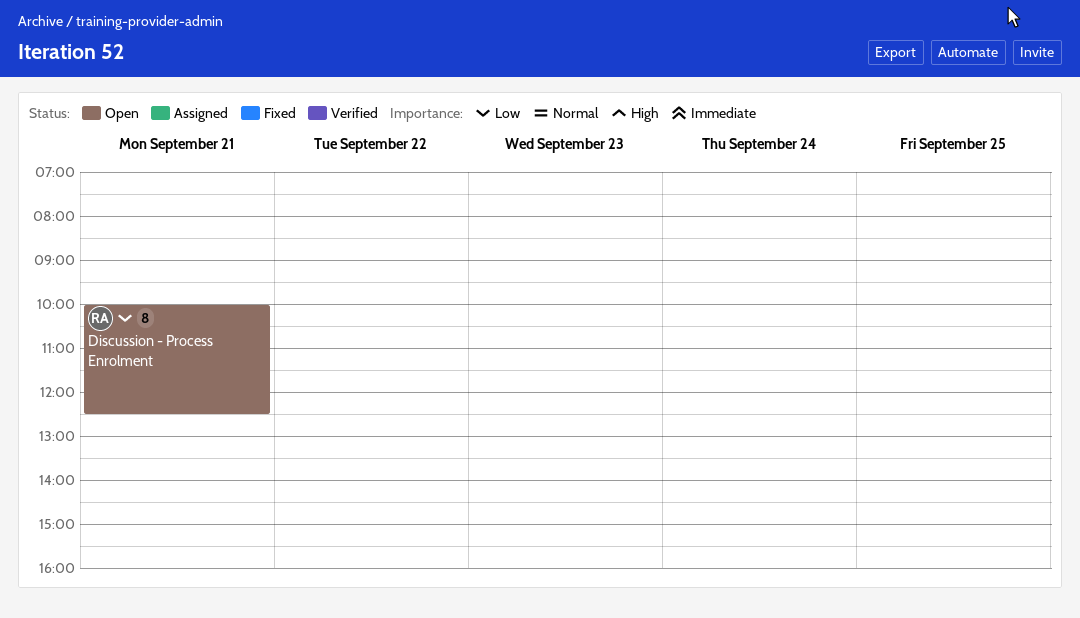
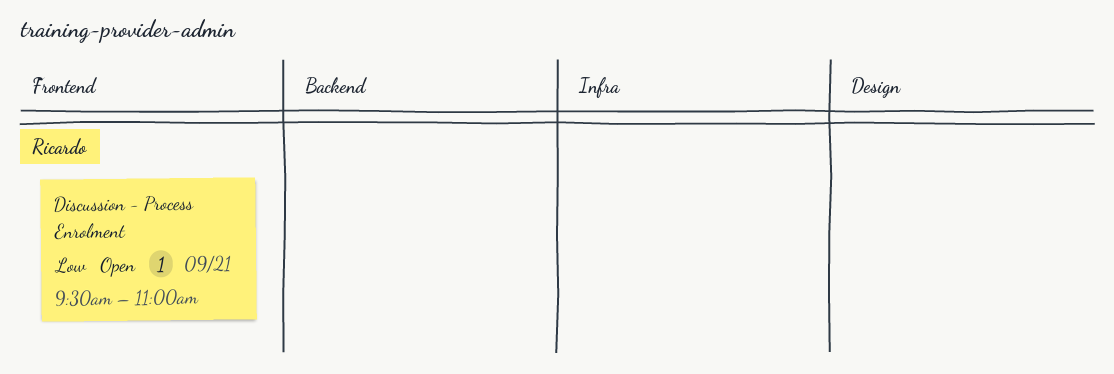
Discussion - Process Enrolment, estimate: 8 -> 1
Discussion - Process Enrolment, begins: 10:00 -> 09:30
Discussion - Process Enrolment, ends: 12:30 -> 11:00

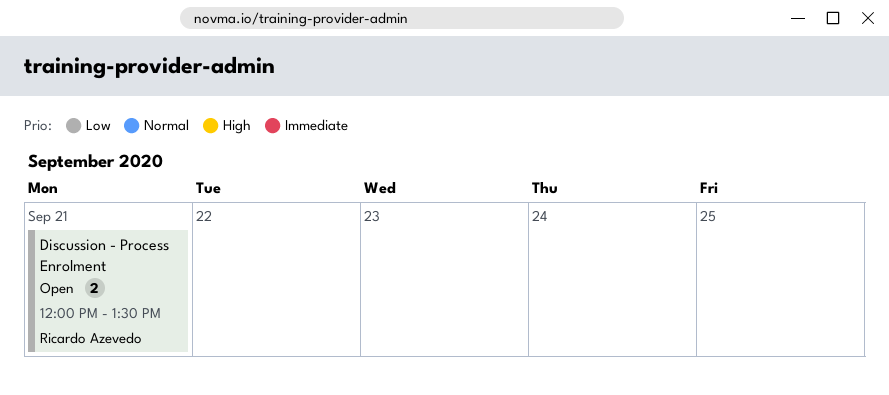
Discussion - Process Enrolment, estimate: 1 -> 2
Discussion - Process Enrolment, begins: 09:30 -> 12:00
Discussion - Process Enrolment, ends: 11:00 -> 13:30

